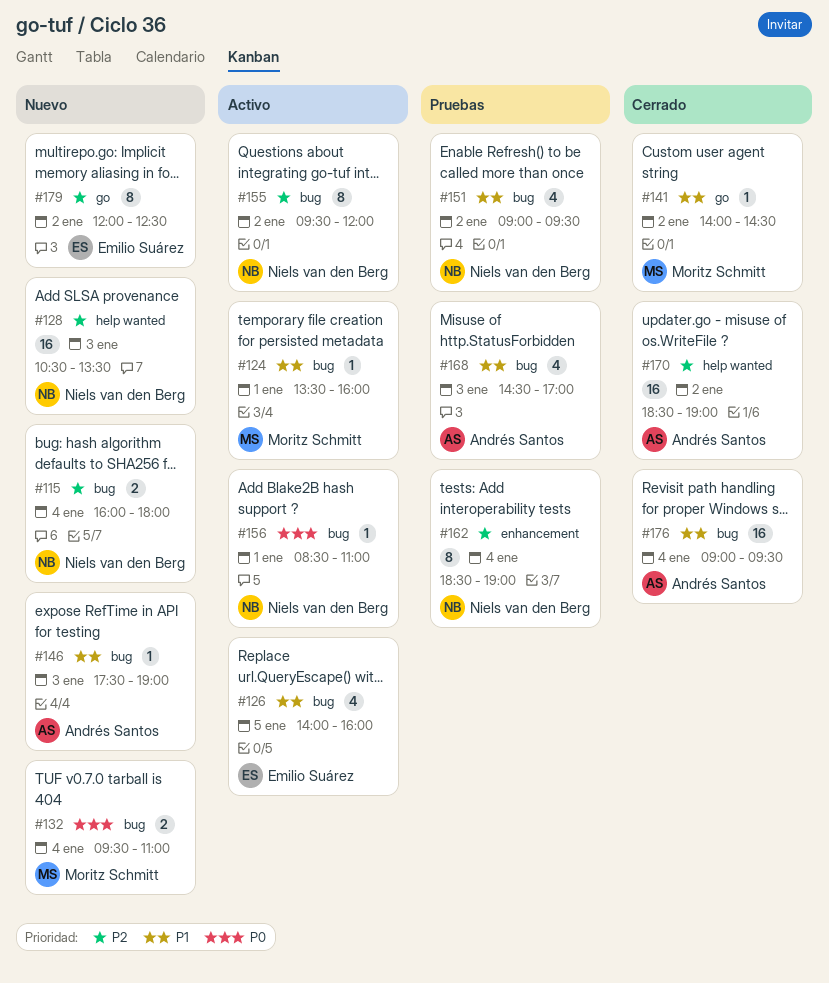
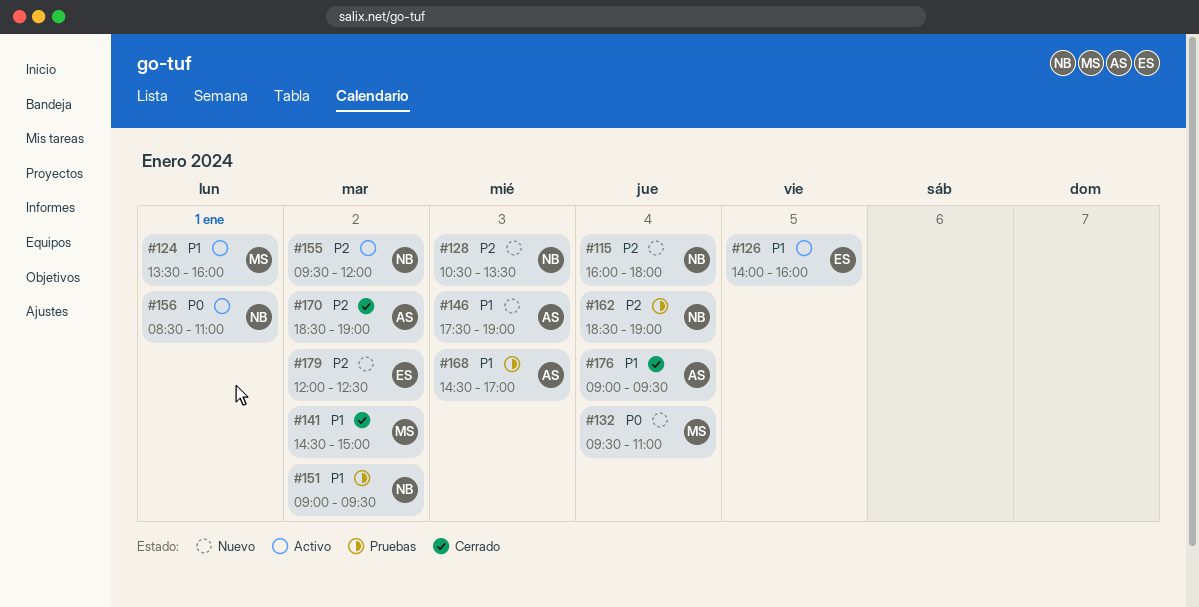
#141, begins: 14:00 -> 14:30
#141, ends: 14:30 -> 15:00

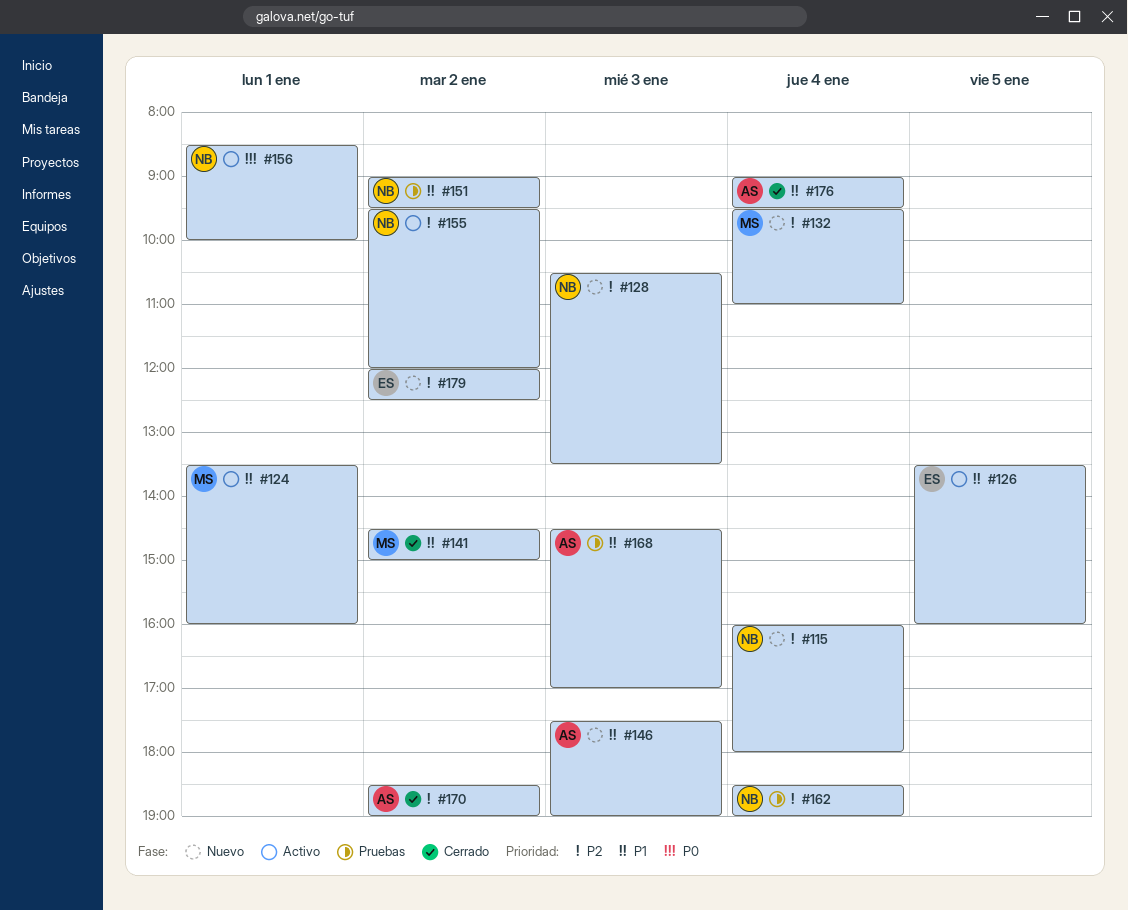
#126, begins: 14:00 -> 13:30
#132, priority: P0 -> P2
#156, ends: 11:00 -> 10:00

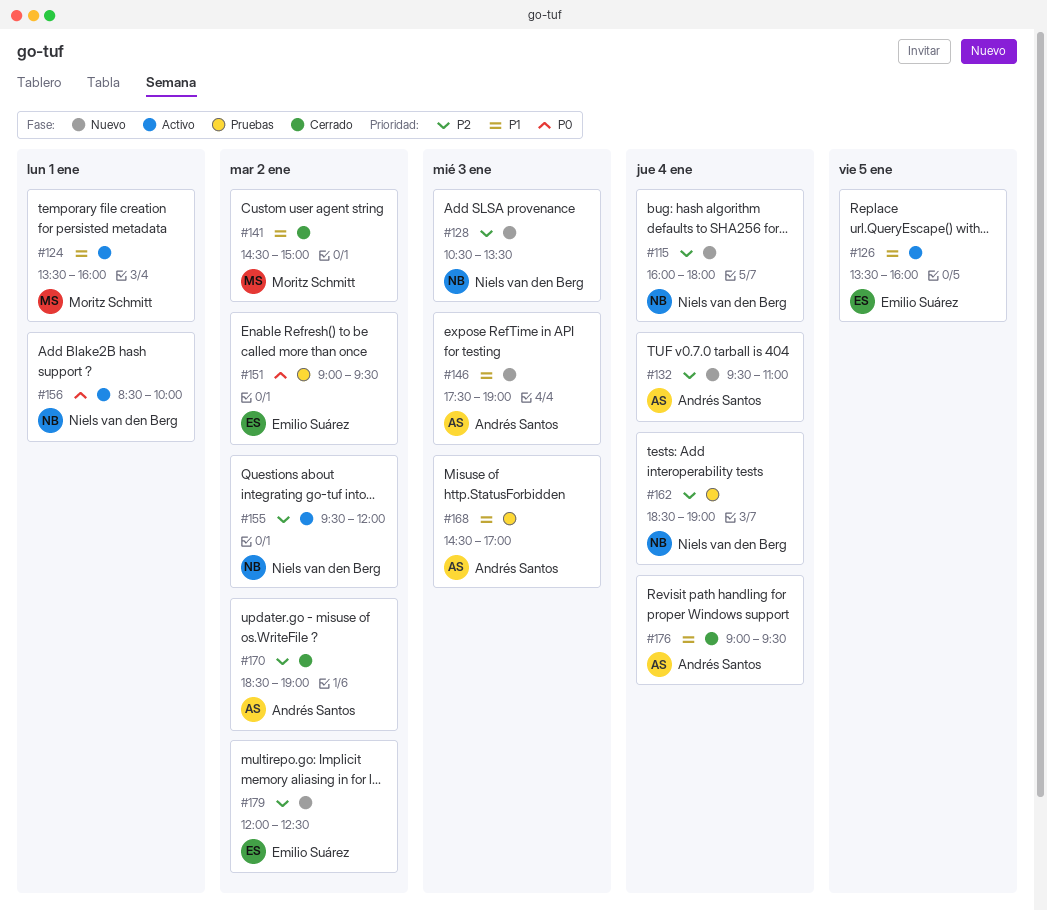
#132, owner: Moritz Schmitt -> Andrés Santos
#151, owner: Niels van den Berg -> Emilio Suárez
#151, priority: P1 -> P0

